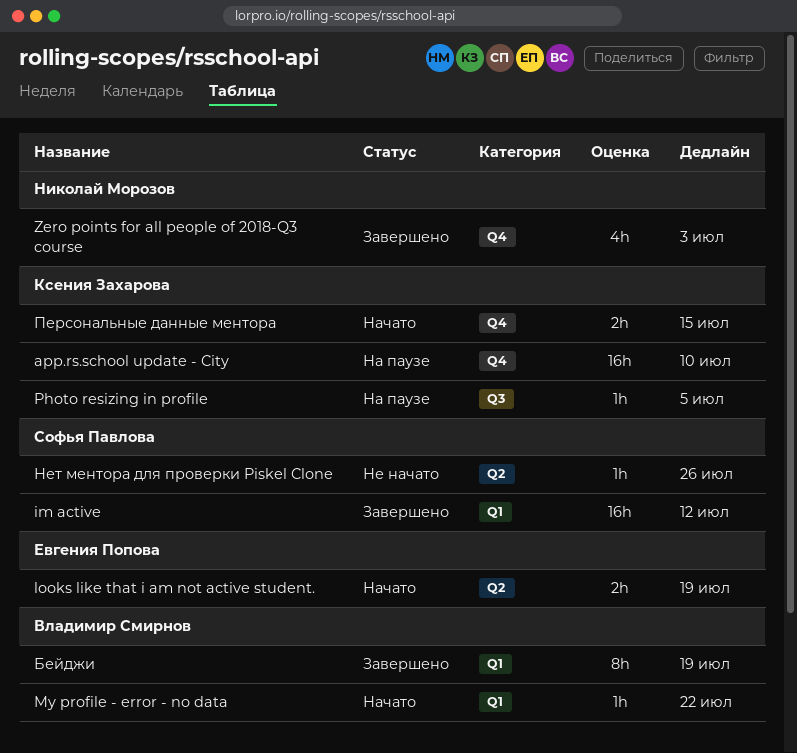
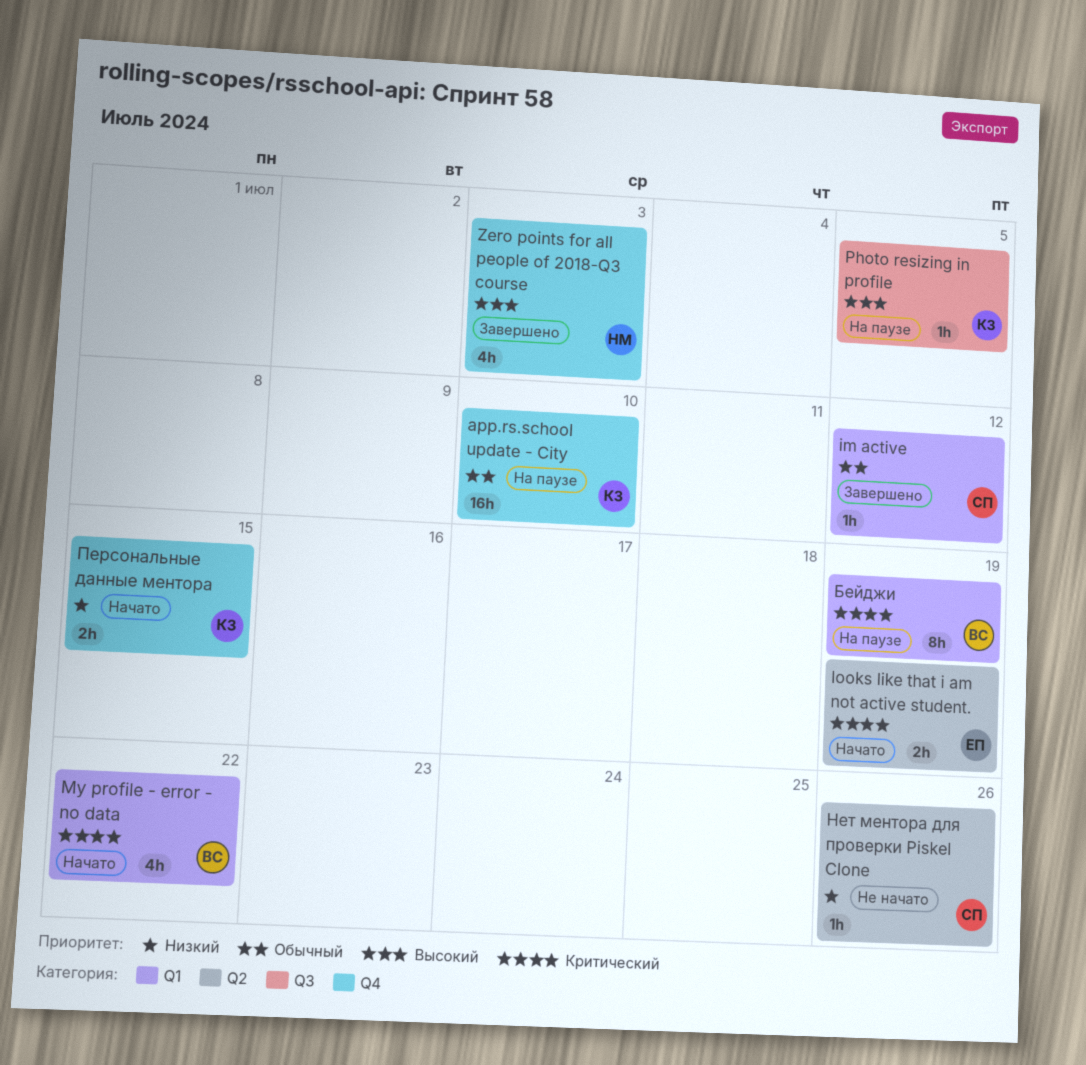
im active, estimate: 16h -> 1h
My profile - error - no data, estimate: 1h -> 4h
Бейджи, status: Завершено -> На паузе

